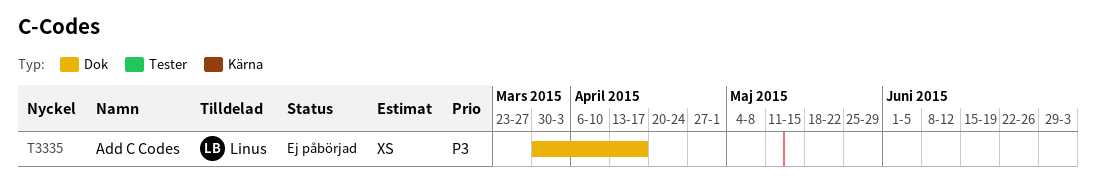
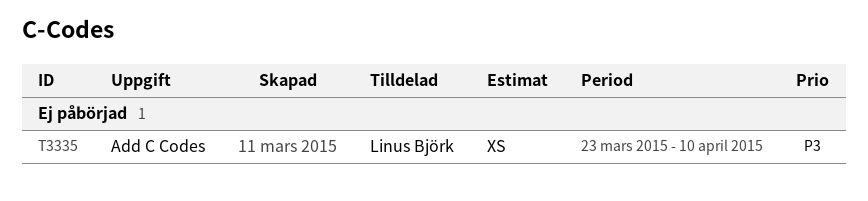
T3335, start: Mar 30 -> Mar 23
T3335, due: Apr 17 -> Apr 10

